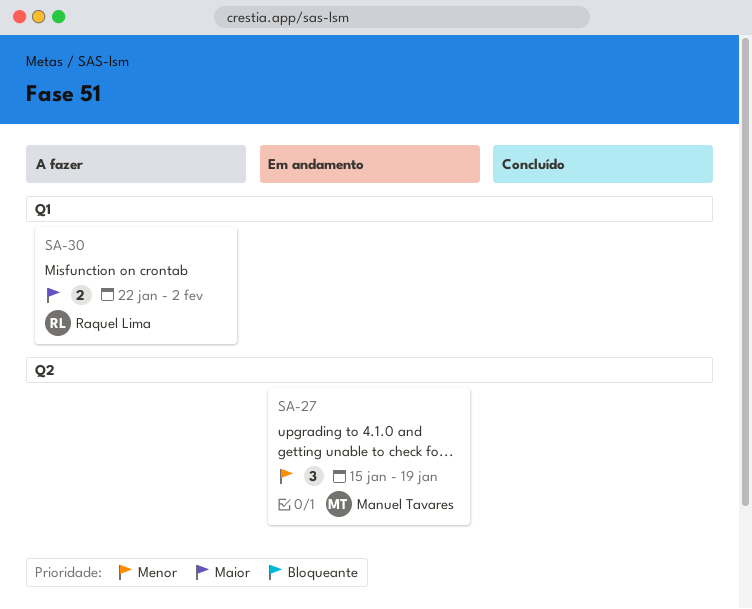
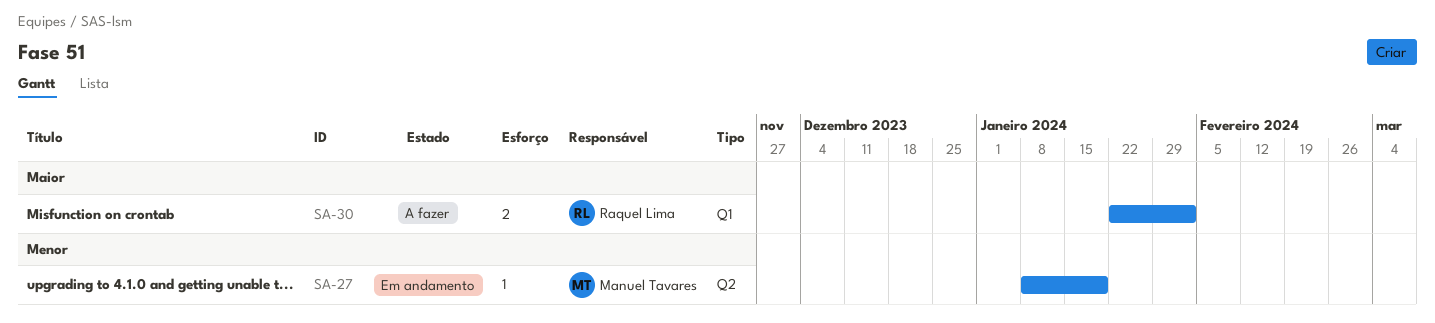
SA-27, estimate: 3 -> 1
SA-27, start: Jan 15 -> Jan 8

